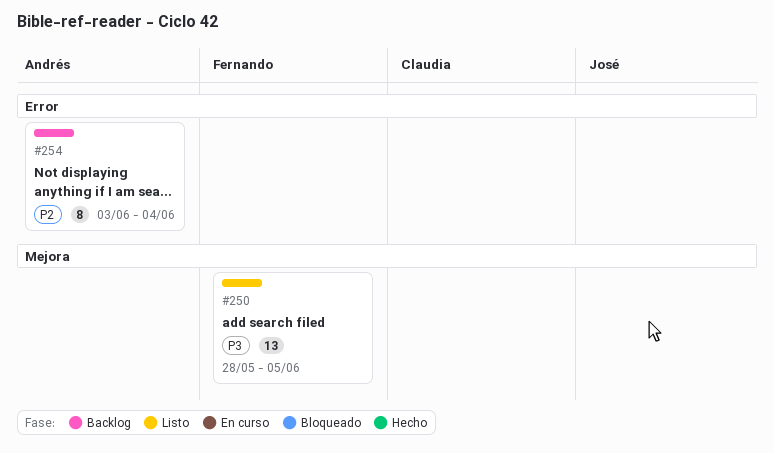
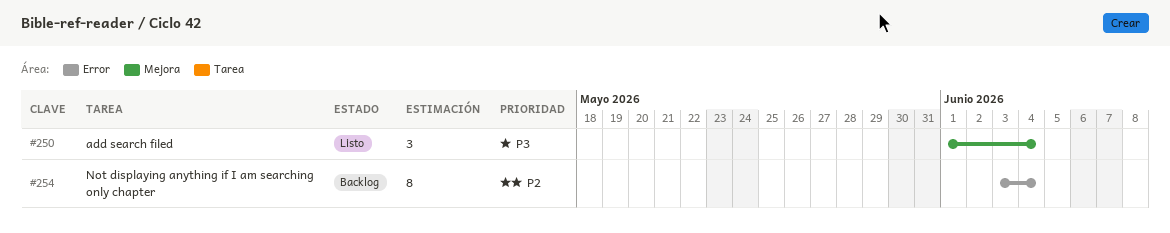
#250, estimate: 13 -> 3
#250, start: May 28 -> Jun 1
#250, due: Jun 5 -> Jun 4

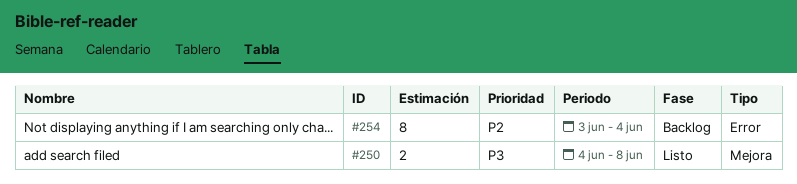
#250, estimate: 3 -> 2
#250, start: Jun 1 -> Jun 4
#250, due: Jun 4 -> Jun 8

